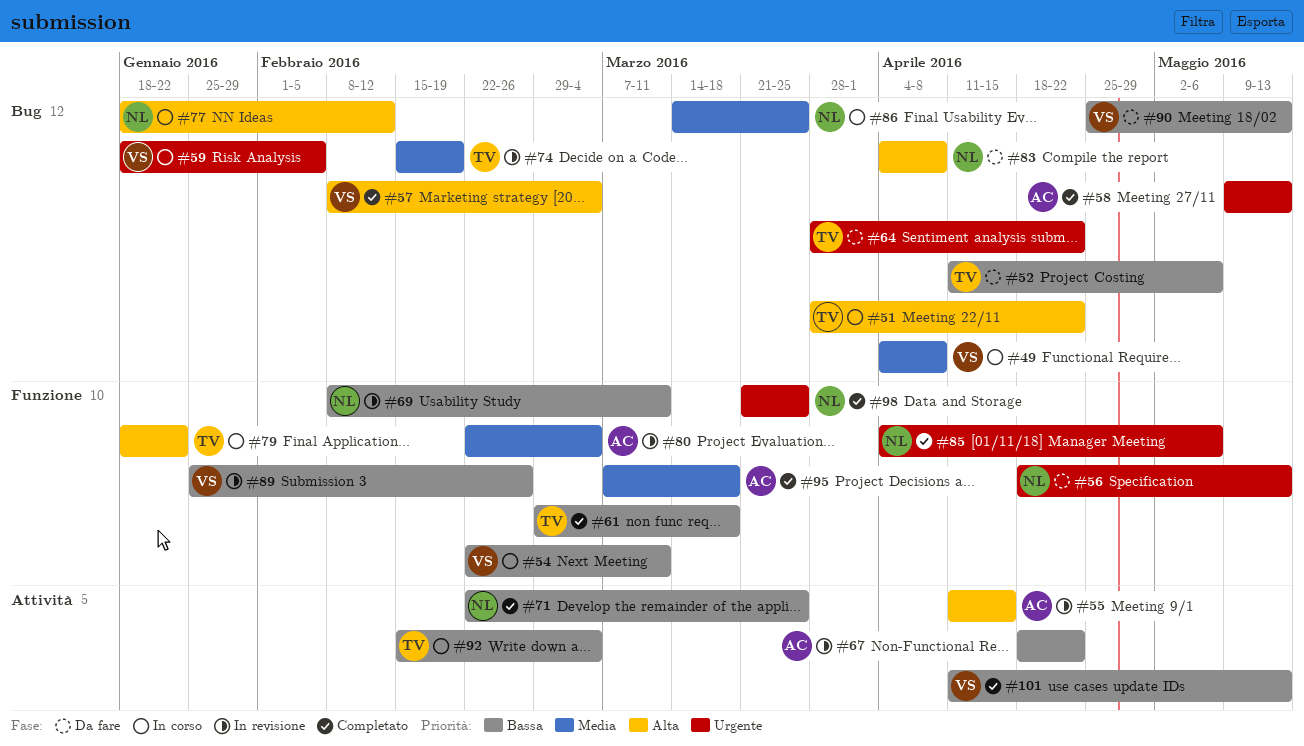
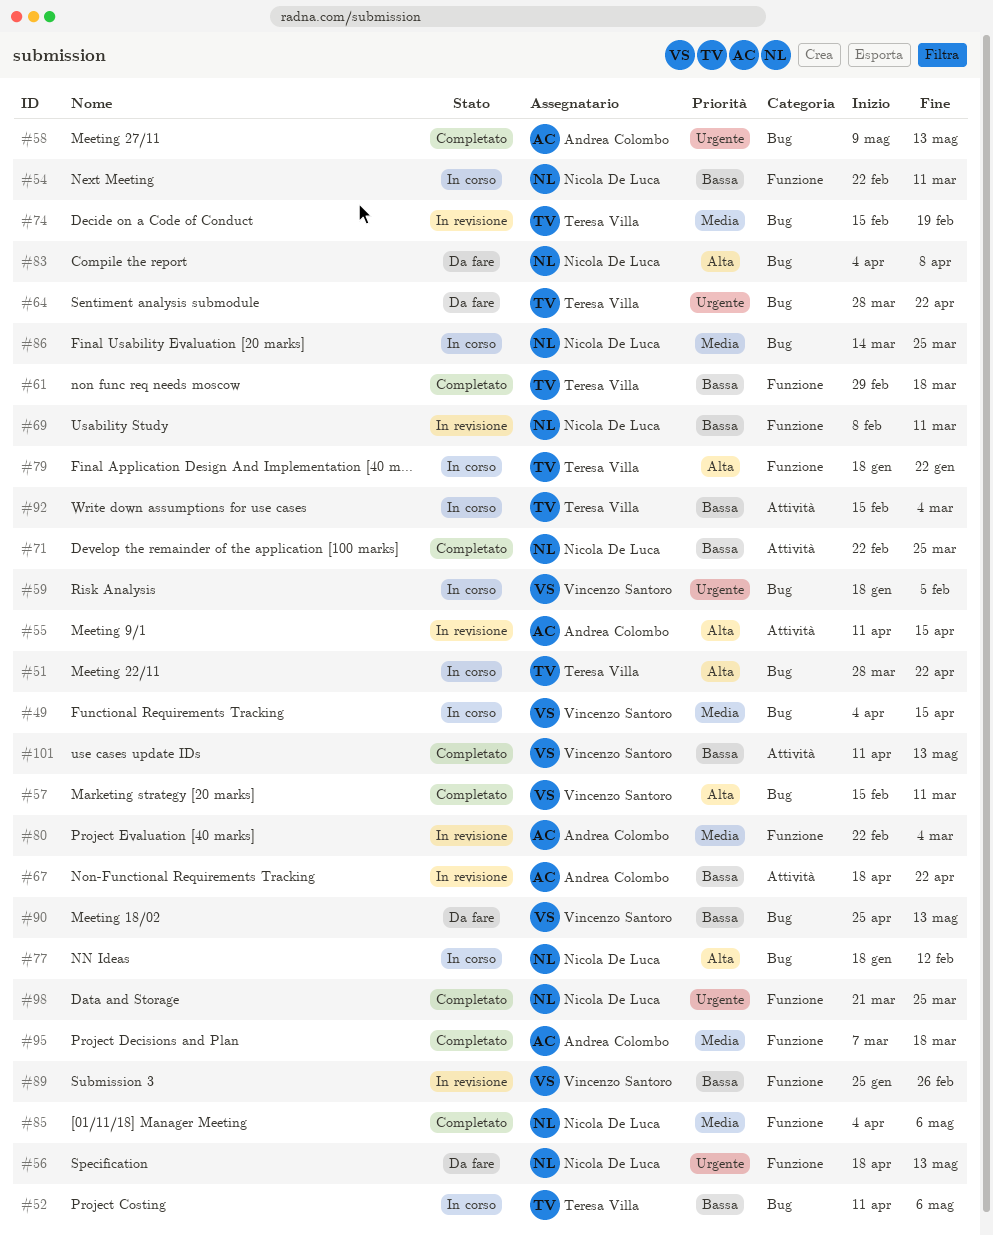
#49, due: Apr 8 -> Apr 15
#52, status: Da fare -> In corso
#54, owner: Vincenzo Santoro -> Nicola De Luca
#57, start: Feb 8 -> Feb 15
#57, due: Mar 4 -> Mar 11
#85, priority: Urgente -> Media

